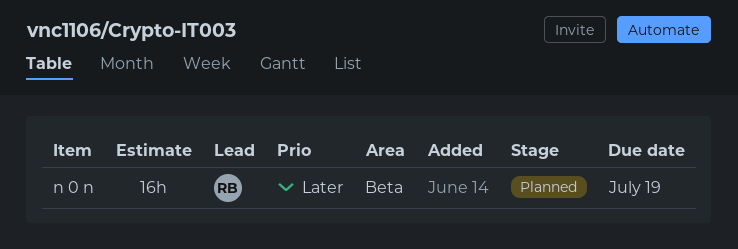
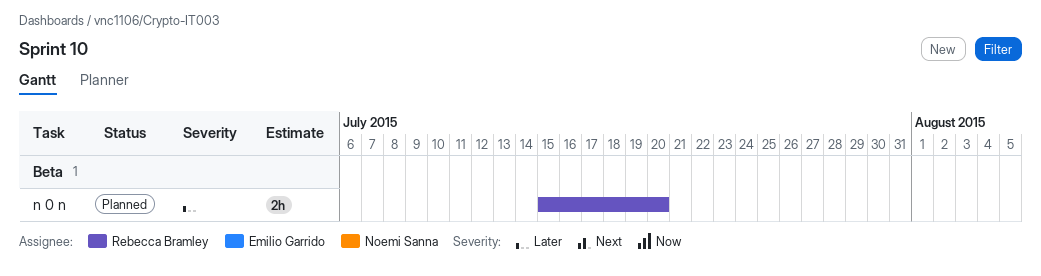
n 0 n, estimate: 16h -> 2h
n 0 n, due: Jul 19 -> Jul 20

